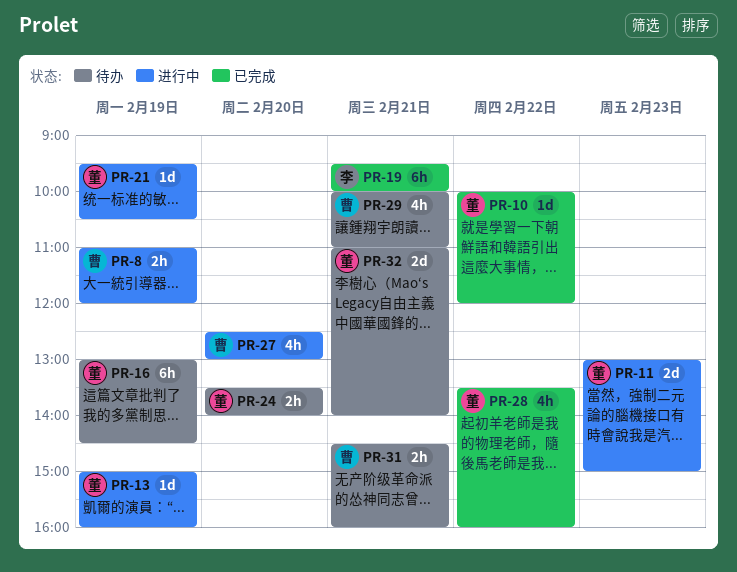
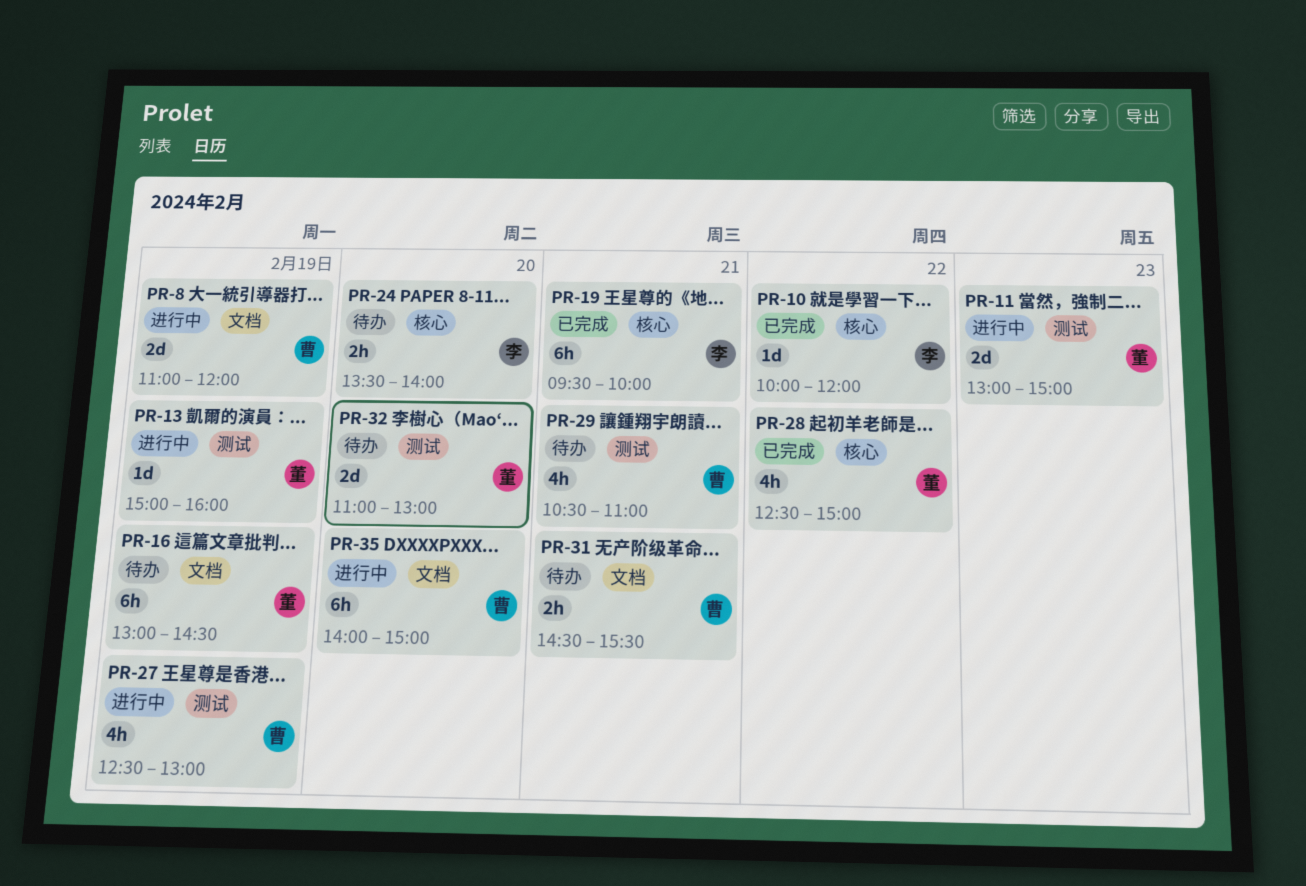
PR-8, estimate: 2h -> 2d
PR-10, owner: 董 -> 李
PR-21: present -> none
PR-24, owner: 董 -> 李
PR-27, day: Feb 20 -> Feb 19
PR-28, begins: 13:30 -> 12:30
PR-28, ends: 16:00 -> 15:00
PR-29, begins: 10:00 -> 10:30
PR-31, ends: 16:00 -> 15:30
PR-32, day: Feb 21 -> Feb 20
PR-32, ends: 14:00 -> 13:00
PR-35: none -> present

